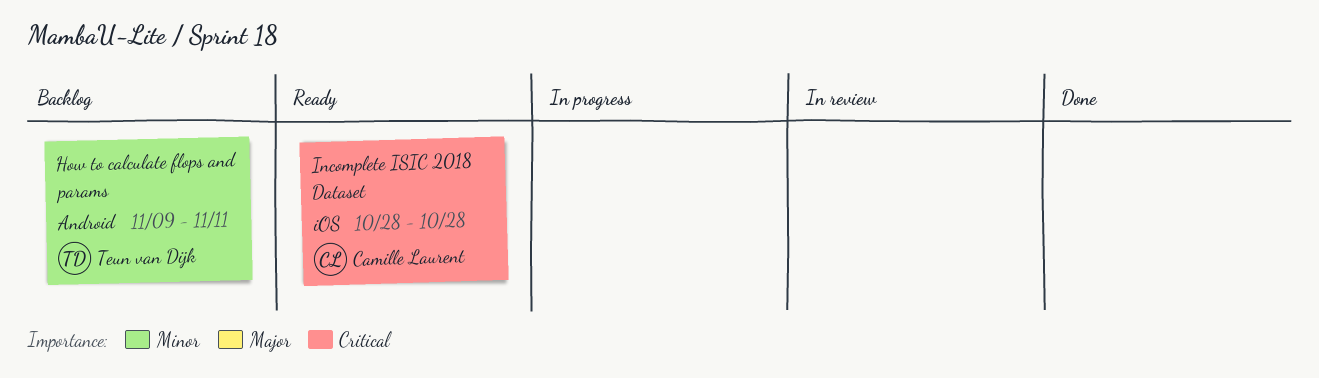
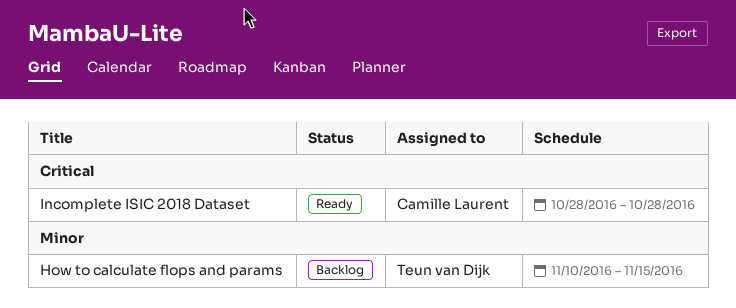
How to calculate flops and params, start: Nov 9 -> Nov 10
How to calculate flops and params, due: Nov 11 -> Nov 15

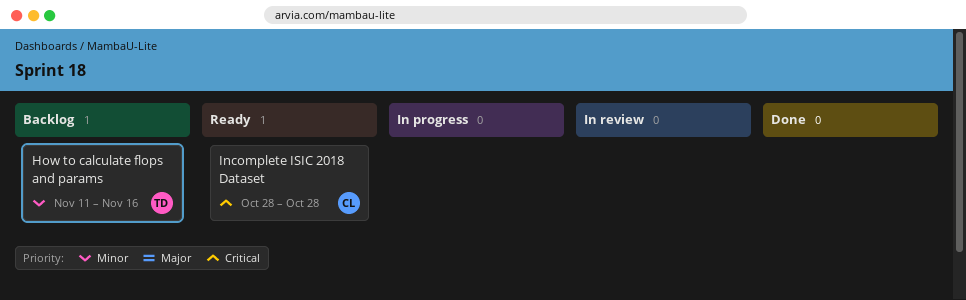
How to calculate flops and params, start: Nov 10 -> Nov 11
How to calculate flops and params, due: Nov 15 -> Nov 16

